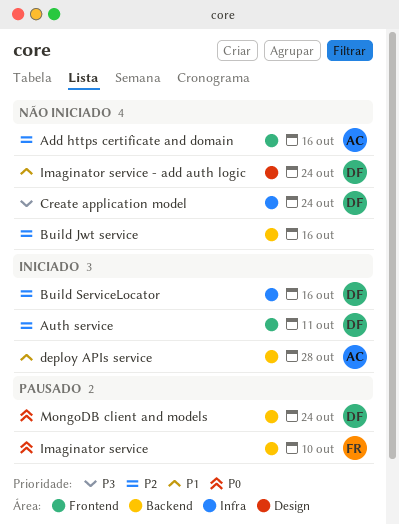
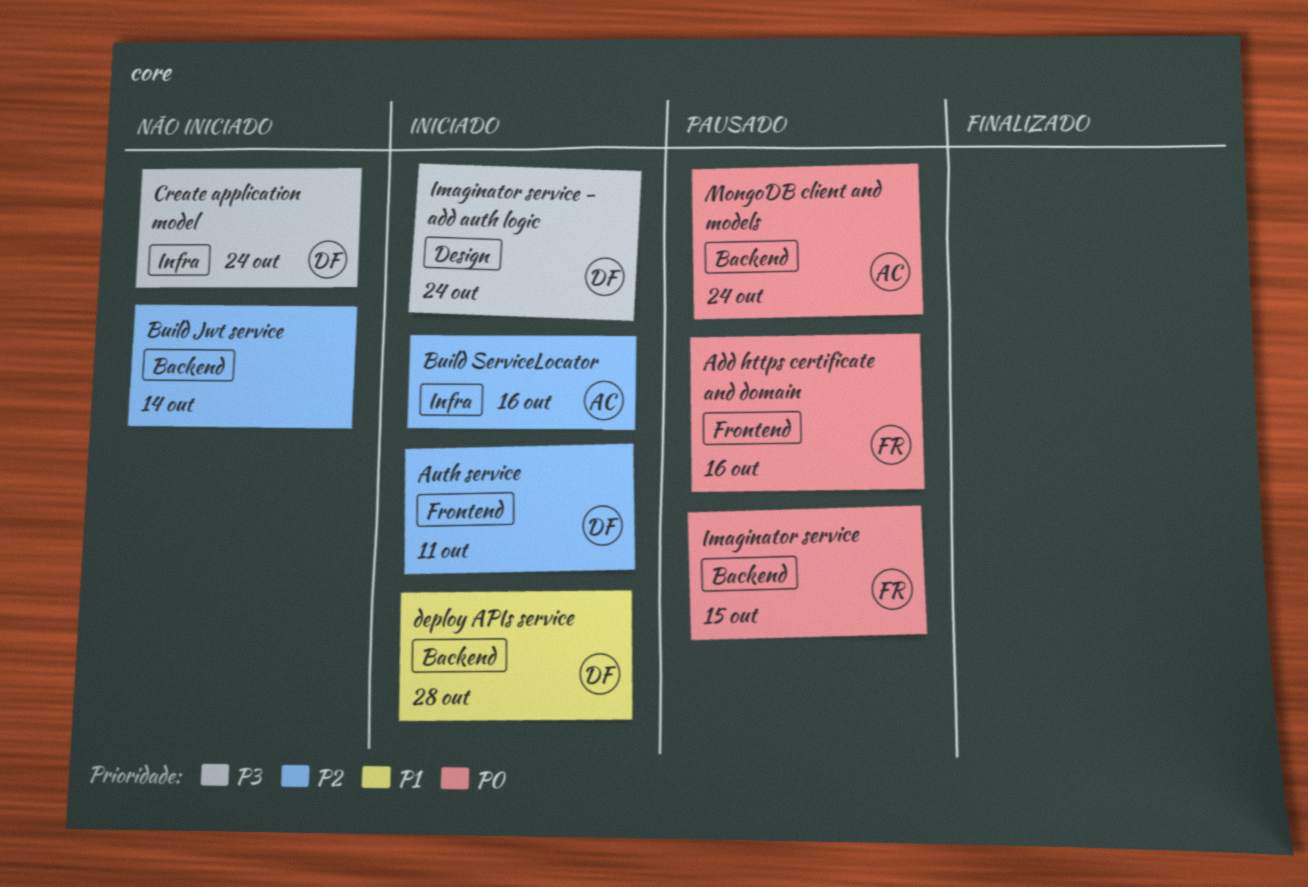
Add https certificate and domain, status: Não iniciado -> Pausado
Add https certificate and domain, owner: AC -> FR
Add https certificate and domain, priority: P2 -> P0
Build Jwt service, due: Oct 16 -> Oct 14
Build ServiceLocator, owner: DF -> AC
deploy APIs service, owner: AC -> DF
Imaginator service, due: Oct 10 -> Oct 15
Imaginator service - add auth logic, status: Não iniciado -> Iniciado
Imaginator service - add auth logic, priority: P1 -> P3
MongoDB client and models, owner: DF -> AC

